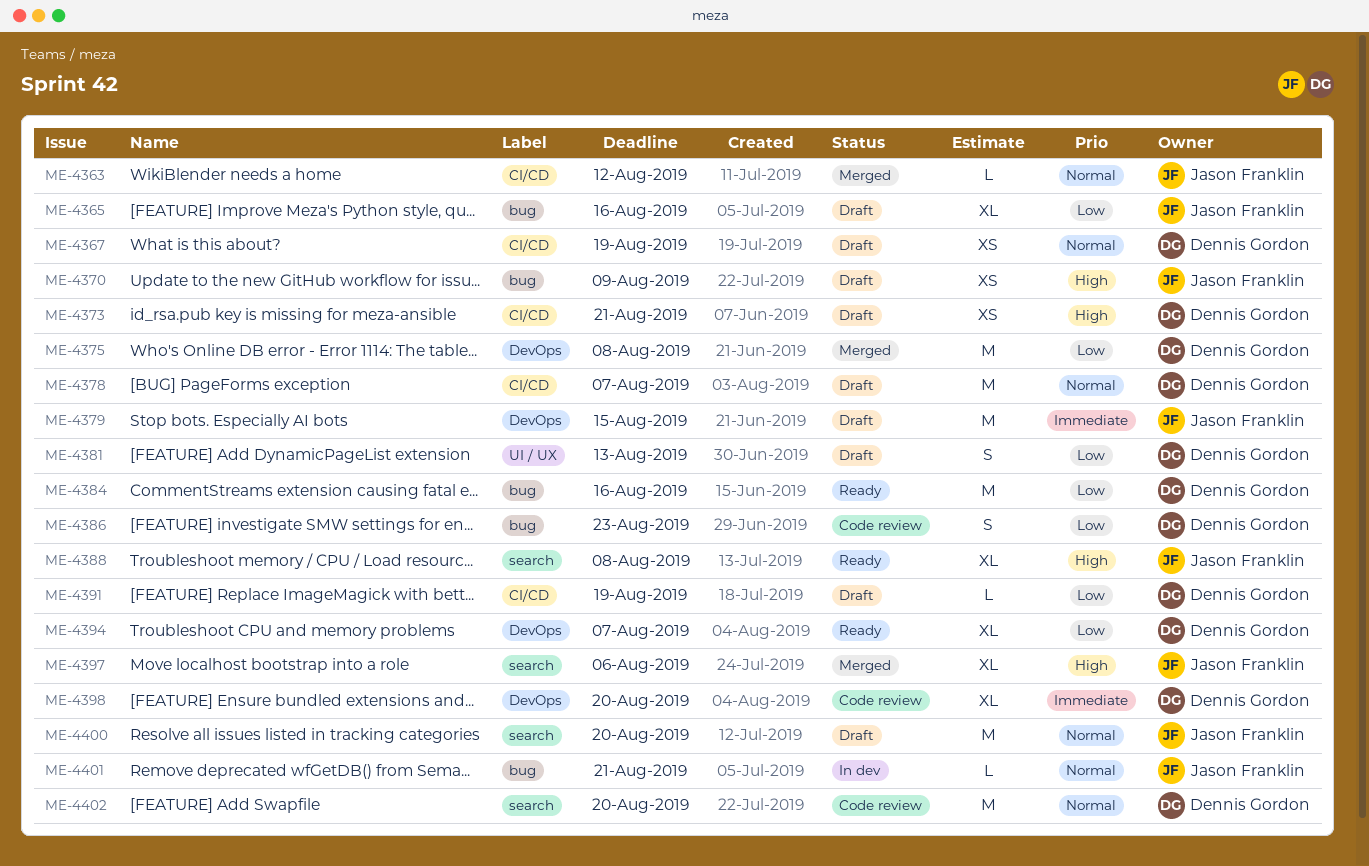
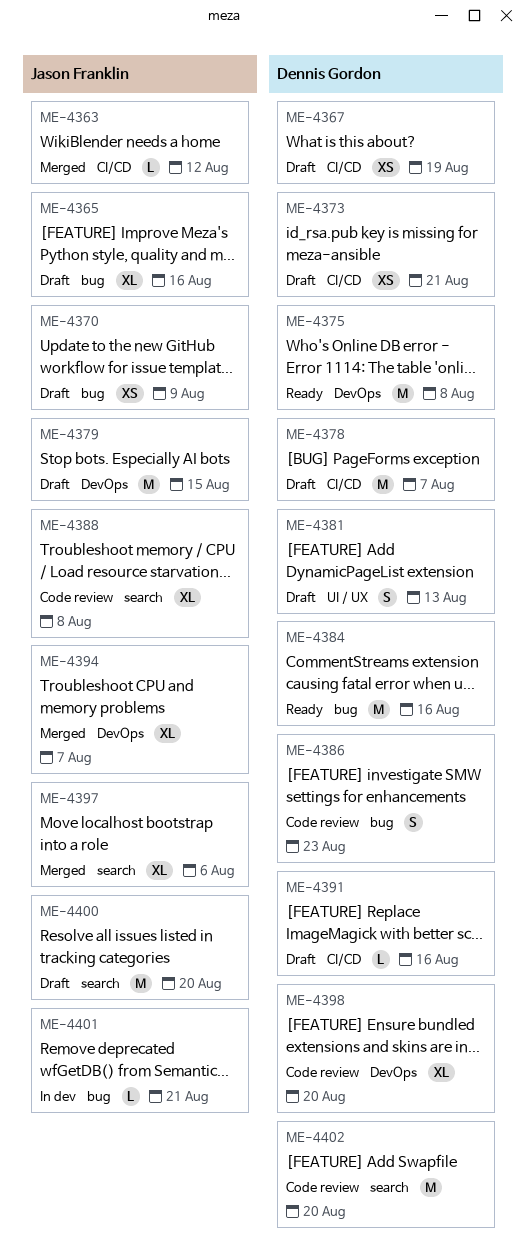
ME-4375, status: Merged -> Ready
ME-4388, status: Ready -> Code review
ME-4391, due: Aug 19 -> Aug 16
ME-4394, status: Ready -> Merged
ME-4394, owner: Dennis Gordon -> Jason Franklin

